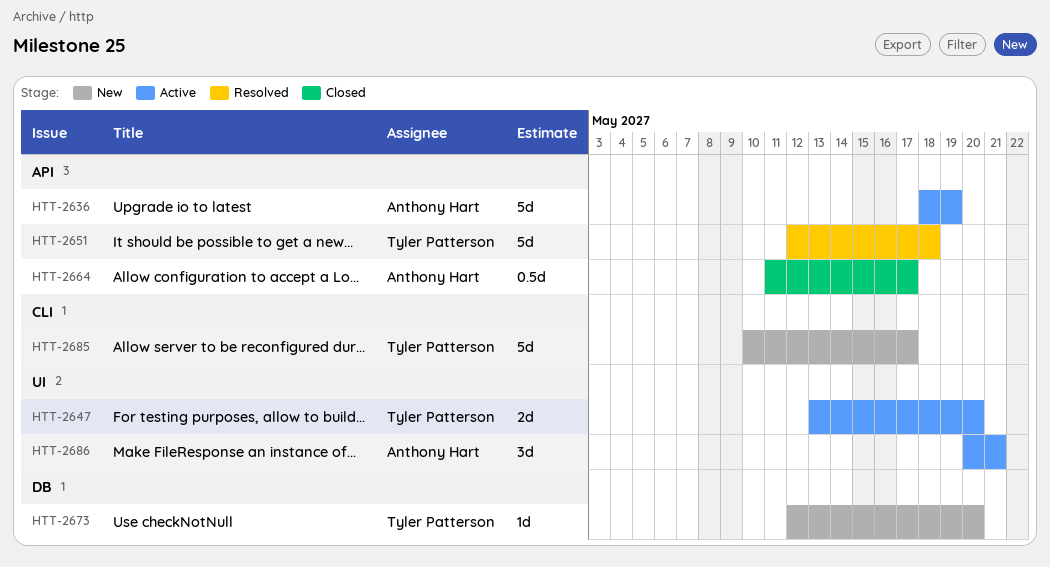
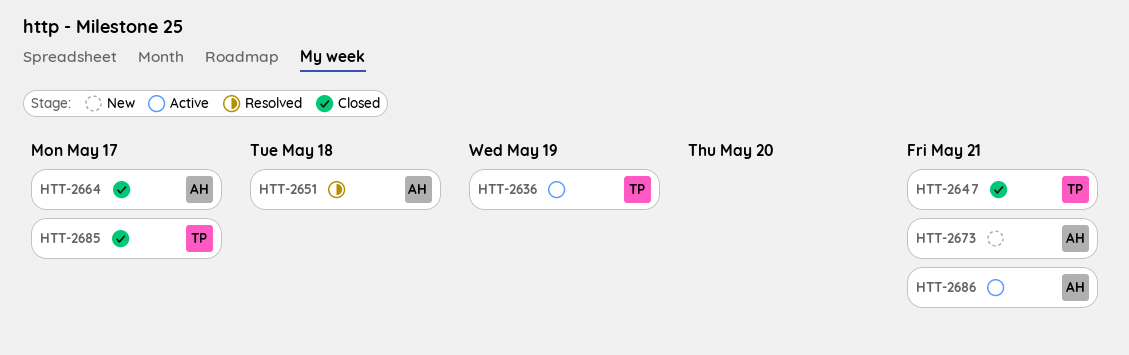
HTT-2636, owner: Anthony Hart -> Tyler Patterson
HTT-2647, status: Active -> Closed
HTT-2647, due: May 20 -> May 21
HTT-2651, owner: Tyler Patterson -> Anthony Hart
HTT-2673, owner: Tyler Patterson -> Anthony Hart
HTT-2673, due: May 20 -> May 21
HTT-2685, status: New -> Closed

